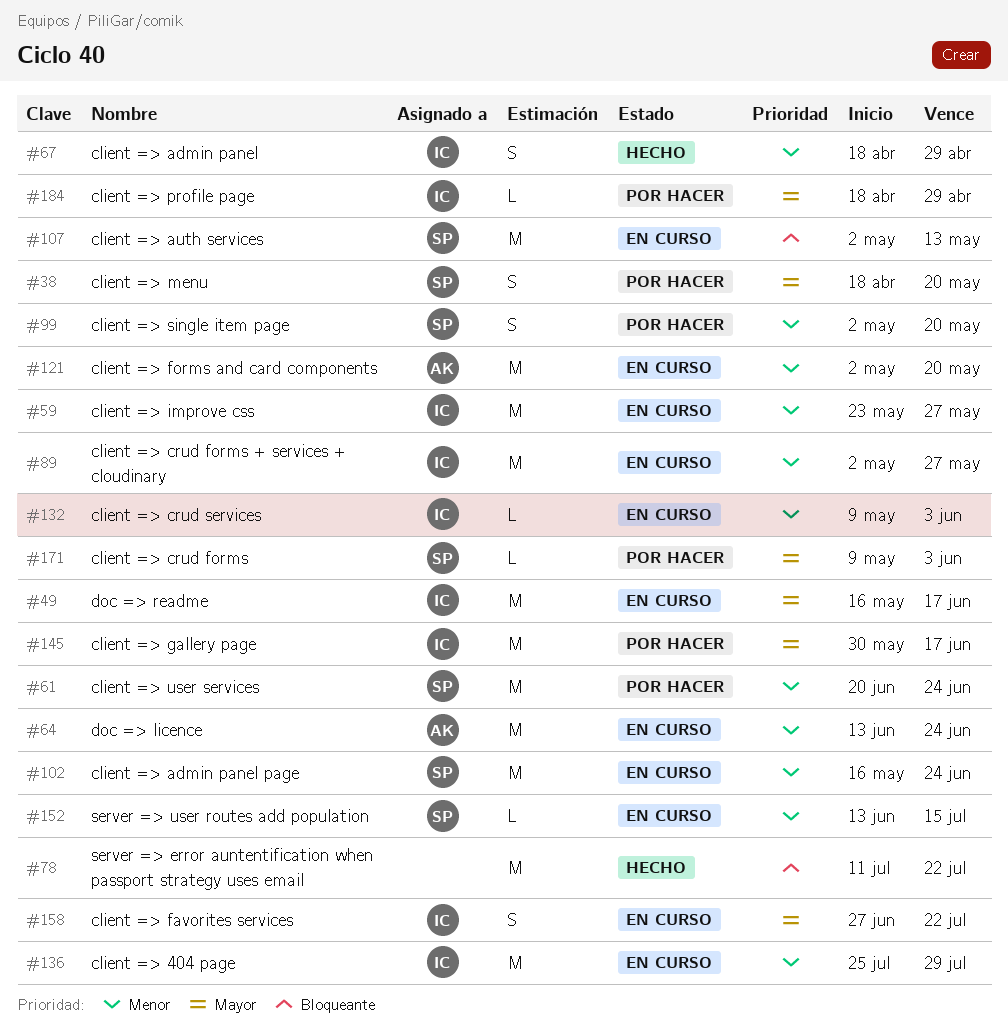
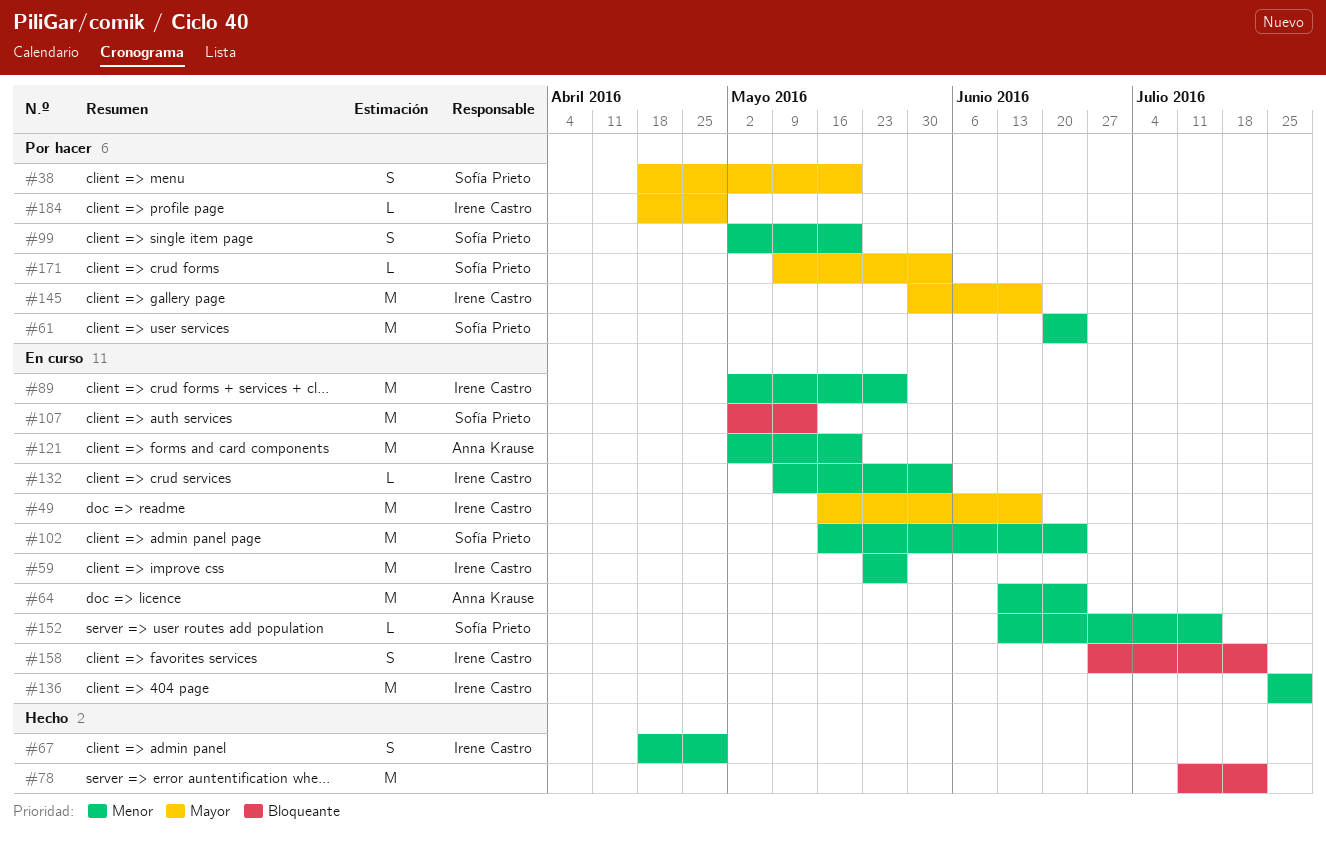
#158, priority: Mayor -> Bloqueante

